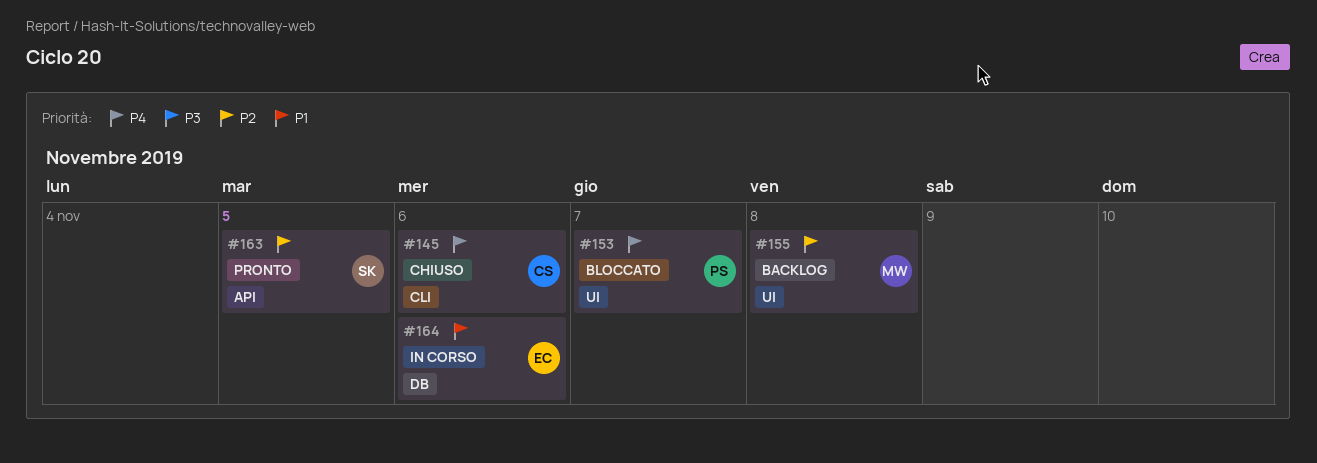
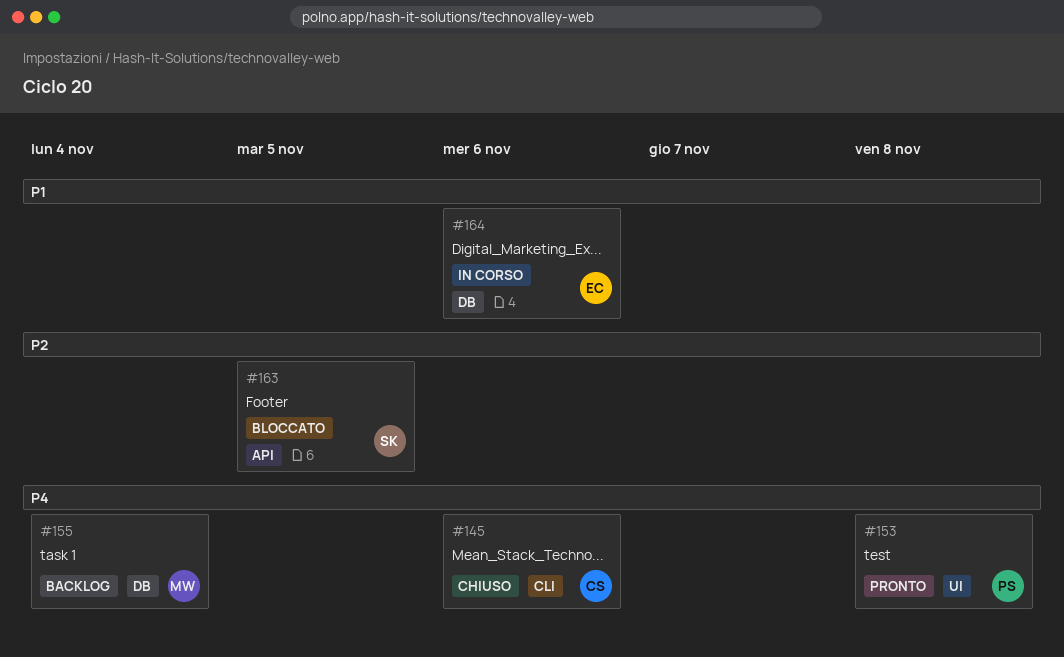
#153, status: Bloccato -> Pronto
#153, due: Nov 7 -> Nov 8
#155, priority: P2 -> P4
#155, label: UI -> DB
#155, due: Nov 8 -> Nov 4
#163, status: Pronto -> Bloccato

